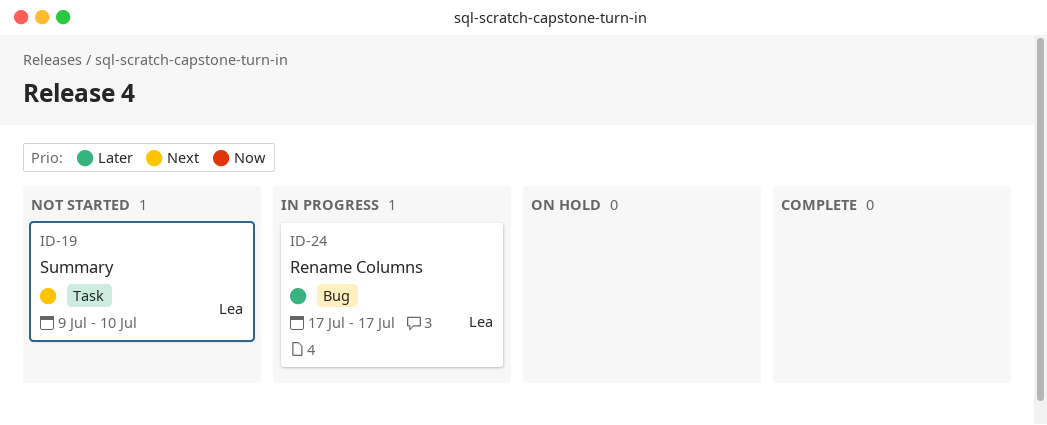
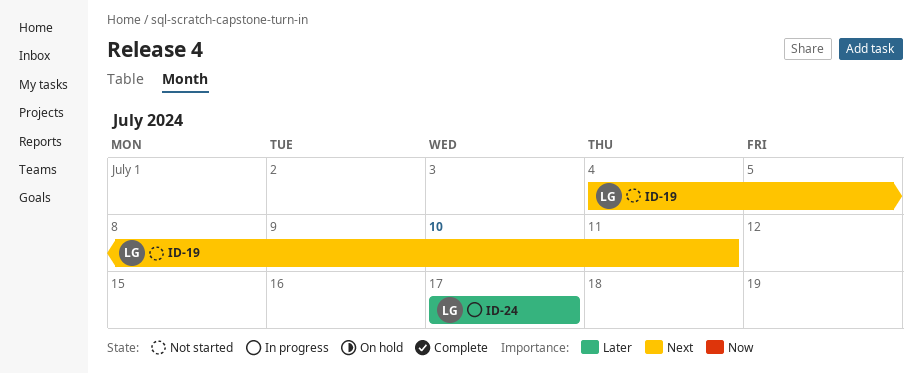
ID-19, start: Jul 9 -> Jul 4
ID-19, due: Jul 10 -> Jul 11

